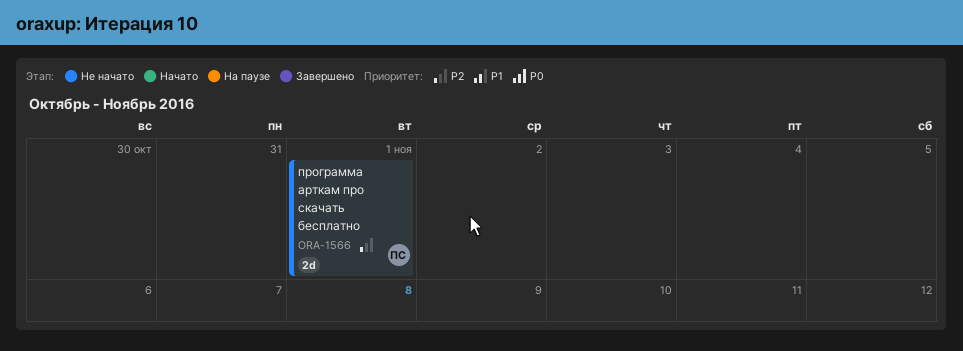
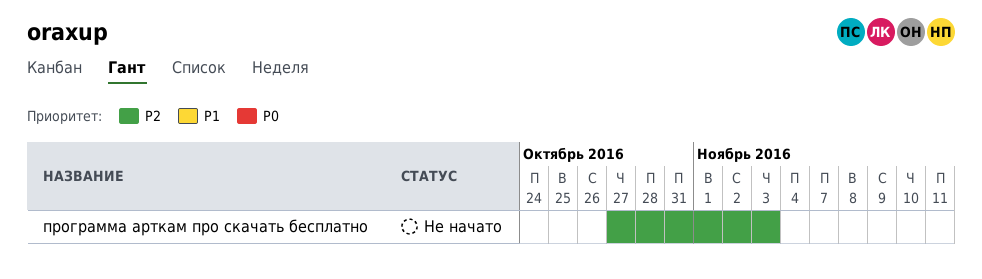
программа арткам про скачать бесплатно, due: Nov 1 -> Nov 3

